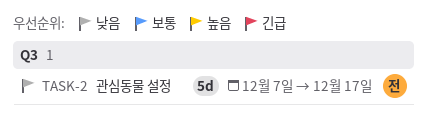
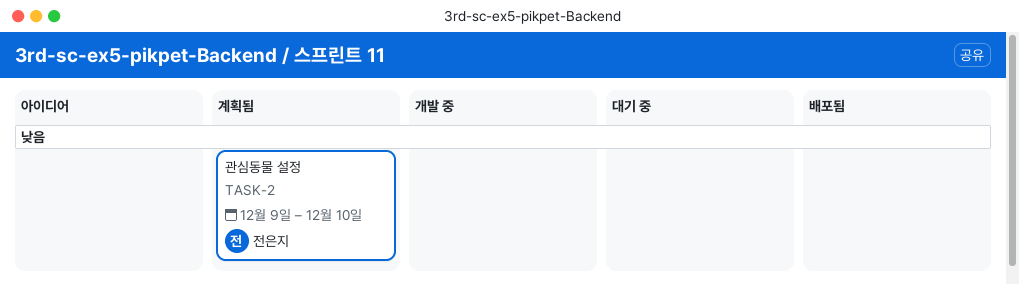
TASK-2, start: Dec 7 -> Dec 9
TASK-2, due: Dec 17 -> Dec 10

